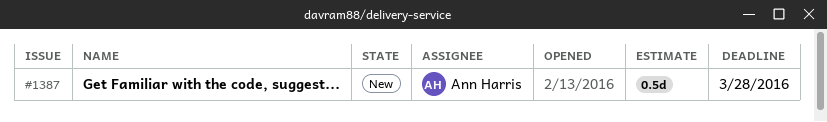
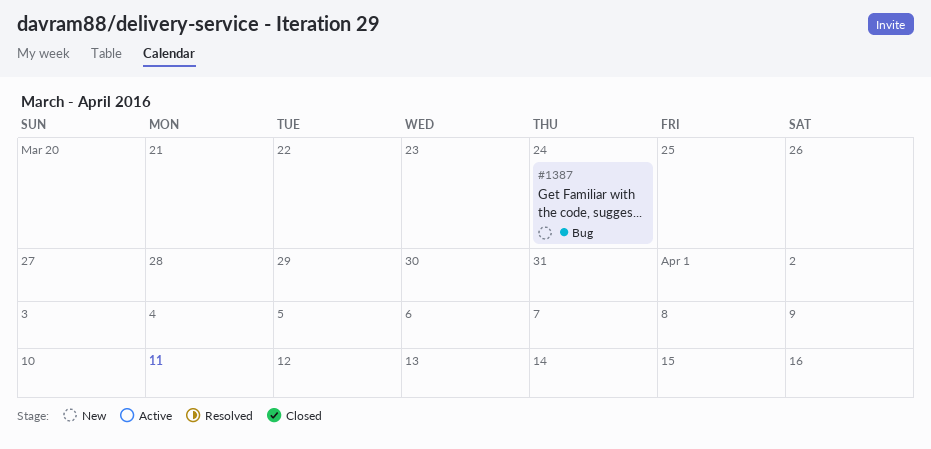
#1387, due: Mar 28 -> Mar 24

